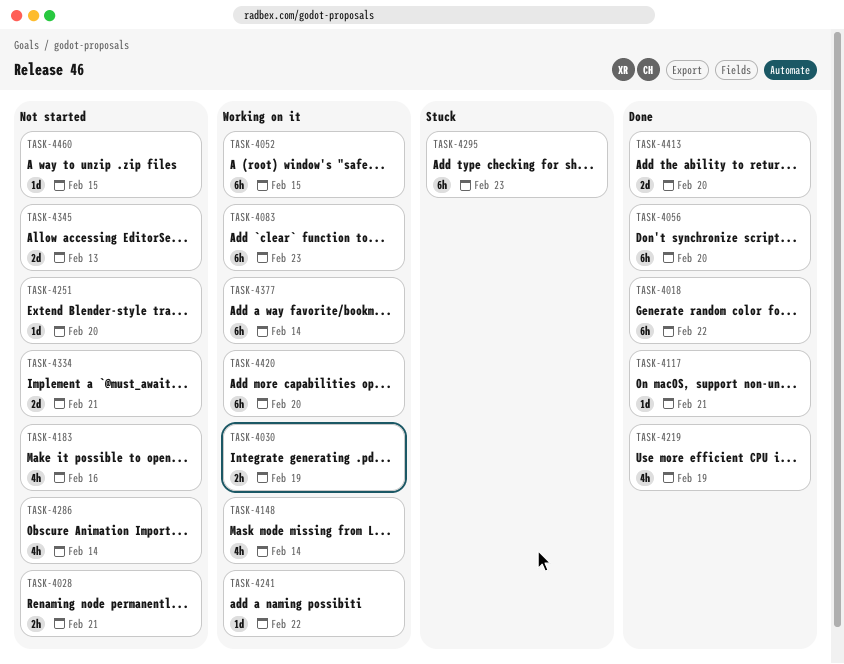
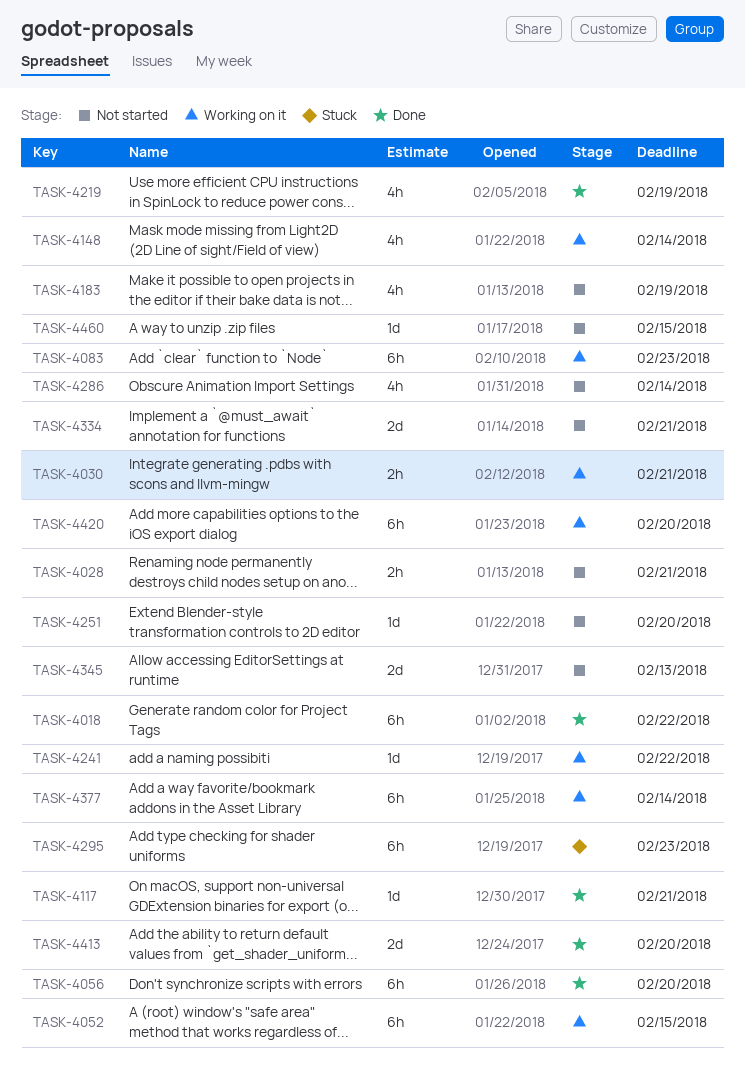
TASK-4030, due: Feb 19 -> Feb 21
TASK-4183, due: Feb 16 -> Feb 19

